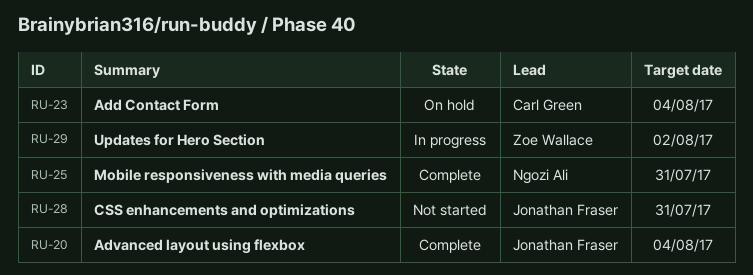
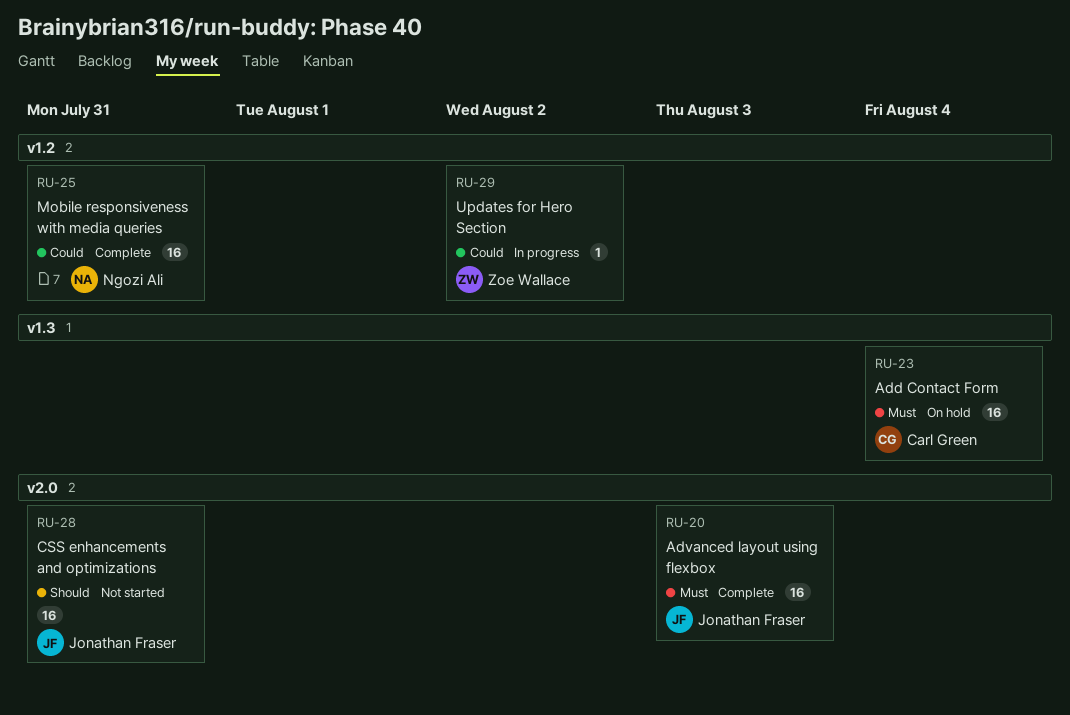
RU-20, due: Aug 4 -> Aug 3

